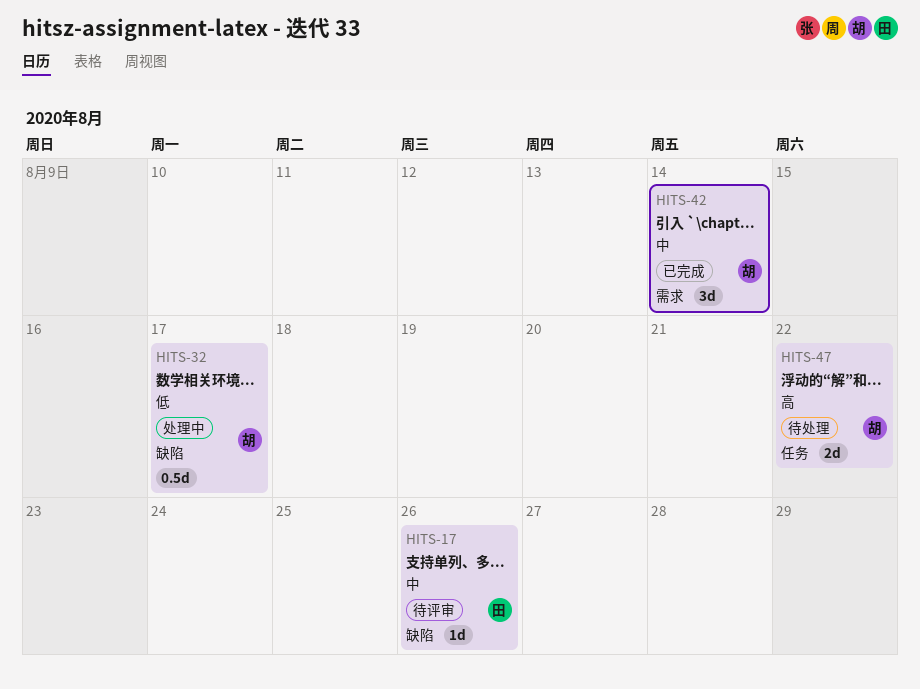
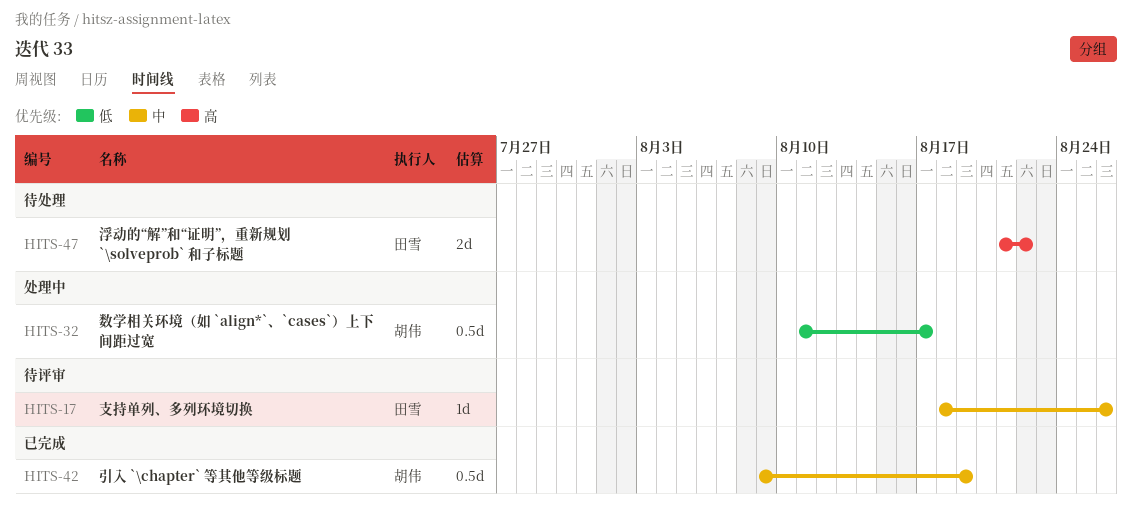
HITS-42, estimate: 3d -> 0.5d
HITS-42, due: Aug 14 -> Aug 19
HITS-47, owner: 胡伟 -> 田雪

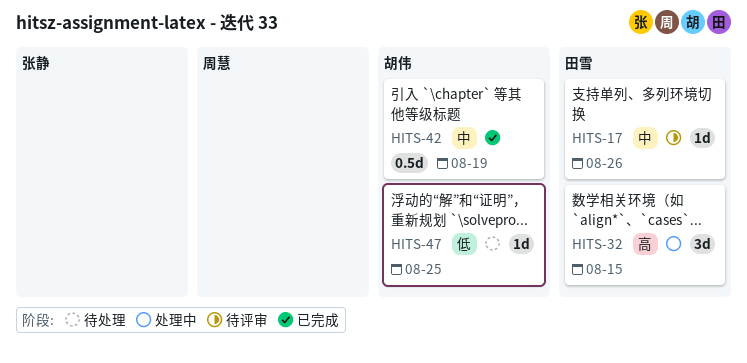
HITS-32, owner: 胡伟 -> 田雪
HITS-32, priority: 低 -> 高
HITS-32, estimate: 0.5d -> 3d
HITS-32, due: Aug 17 -> Aug 15
HITS-47, owner: 田雪 -> 胡伟
HITS-47, priority: 高 -> 低
HITS-47, estimate: 2d -> 1d
HITS-47, due: Aug 22 -> Aug 25

